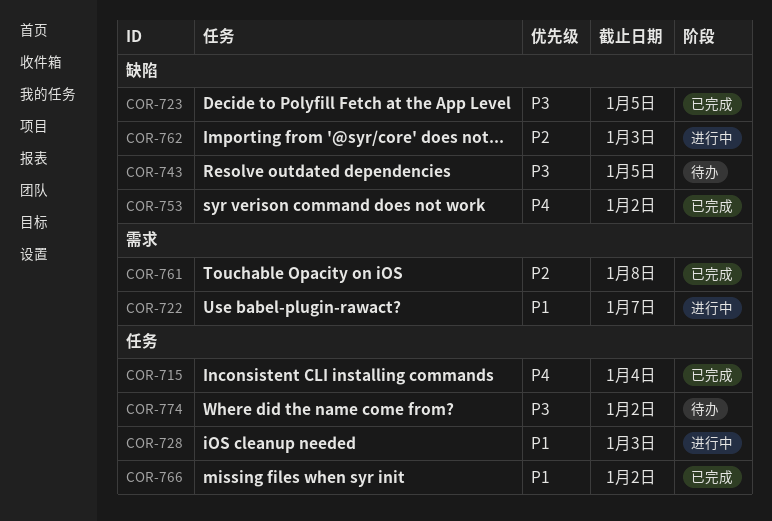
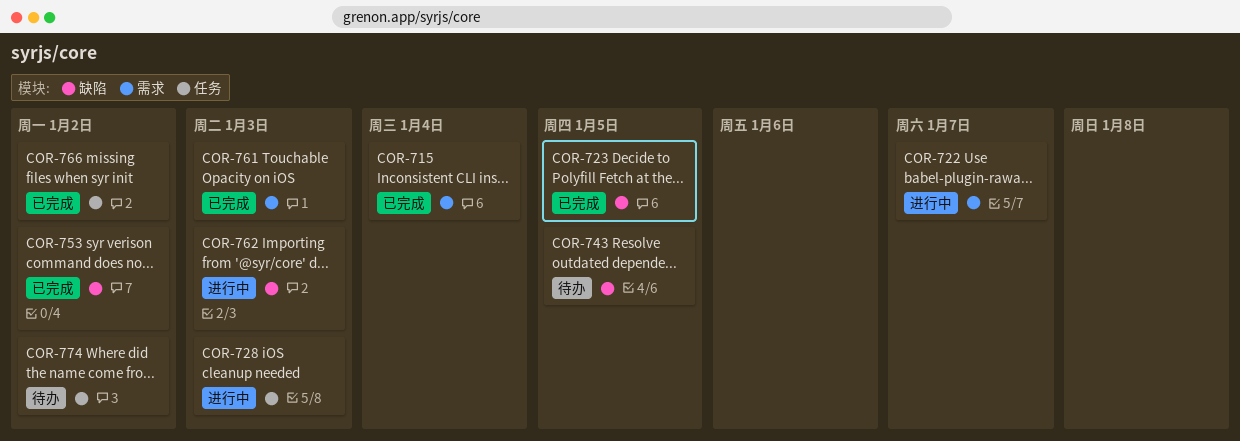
COR-715, label: 任务 -> 需求
COR-761, due: Jan 8 -> Jan 3

